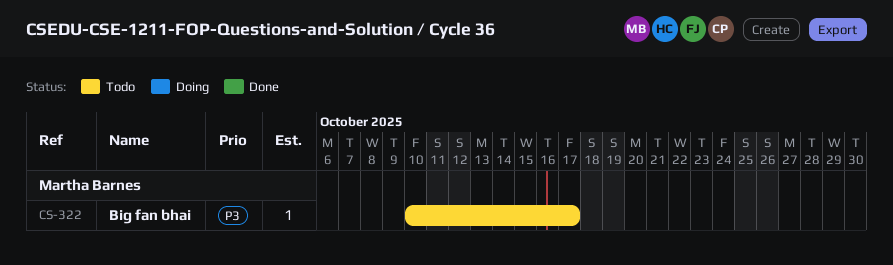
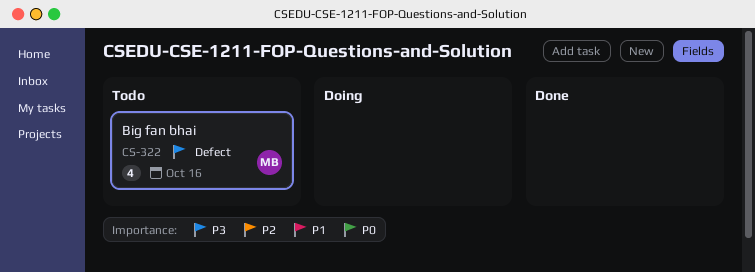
CS-322, estimate: 1 -> 4
CS-322, due: Oct 17 -> Oct 16

